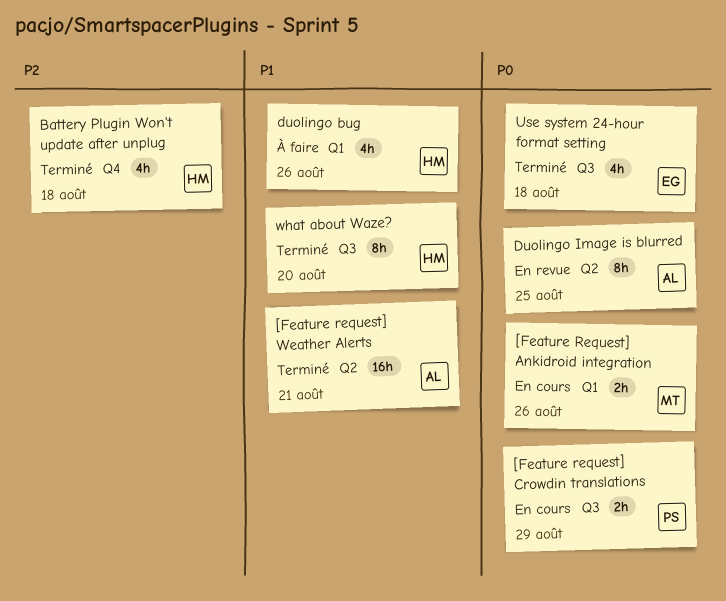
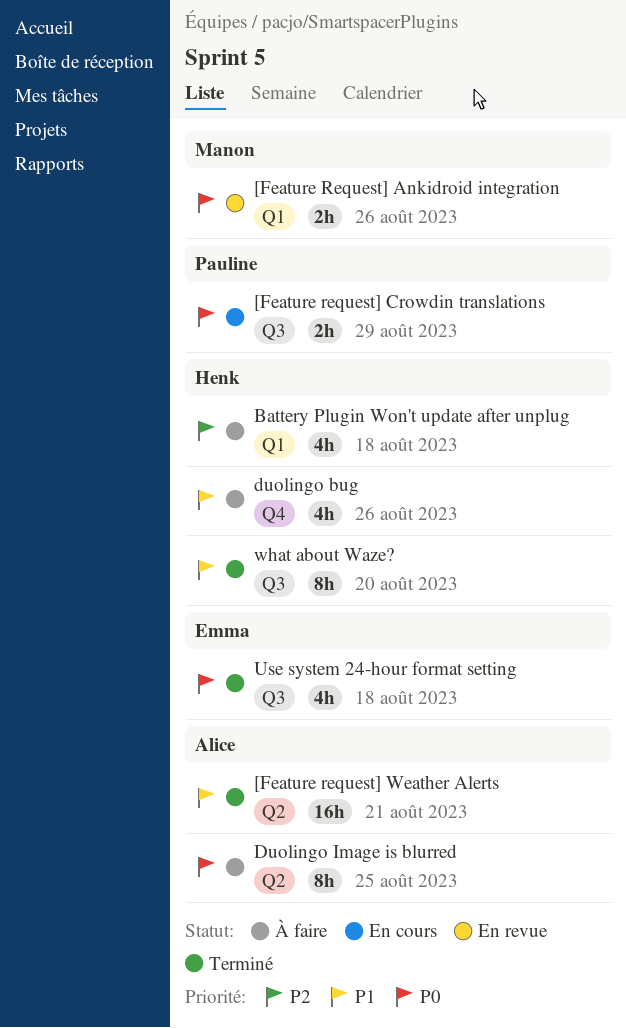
[Feature Request] Ankidroid integration, status: En cours -> En revue
Battery Plugin Won't update after unplug, status: Terminé -> À faire
Battery Plugin Won't update after unplug, label: Q4 -> Q1
duolingo bug, label: Q1 -> Q4
Duolingo Image is blurred, status: En revue -> À faire

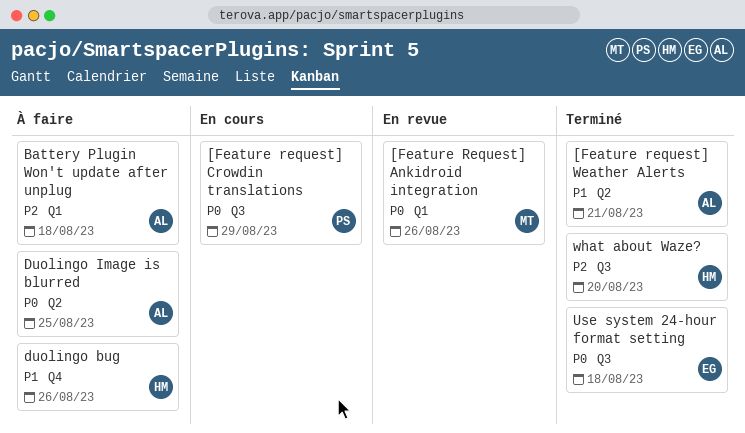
Battery Plugin Won't update after unplug, owner: Henk -> Alice
what about Waze?, priority: P1 -> P2

